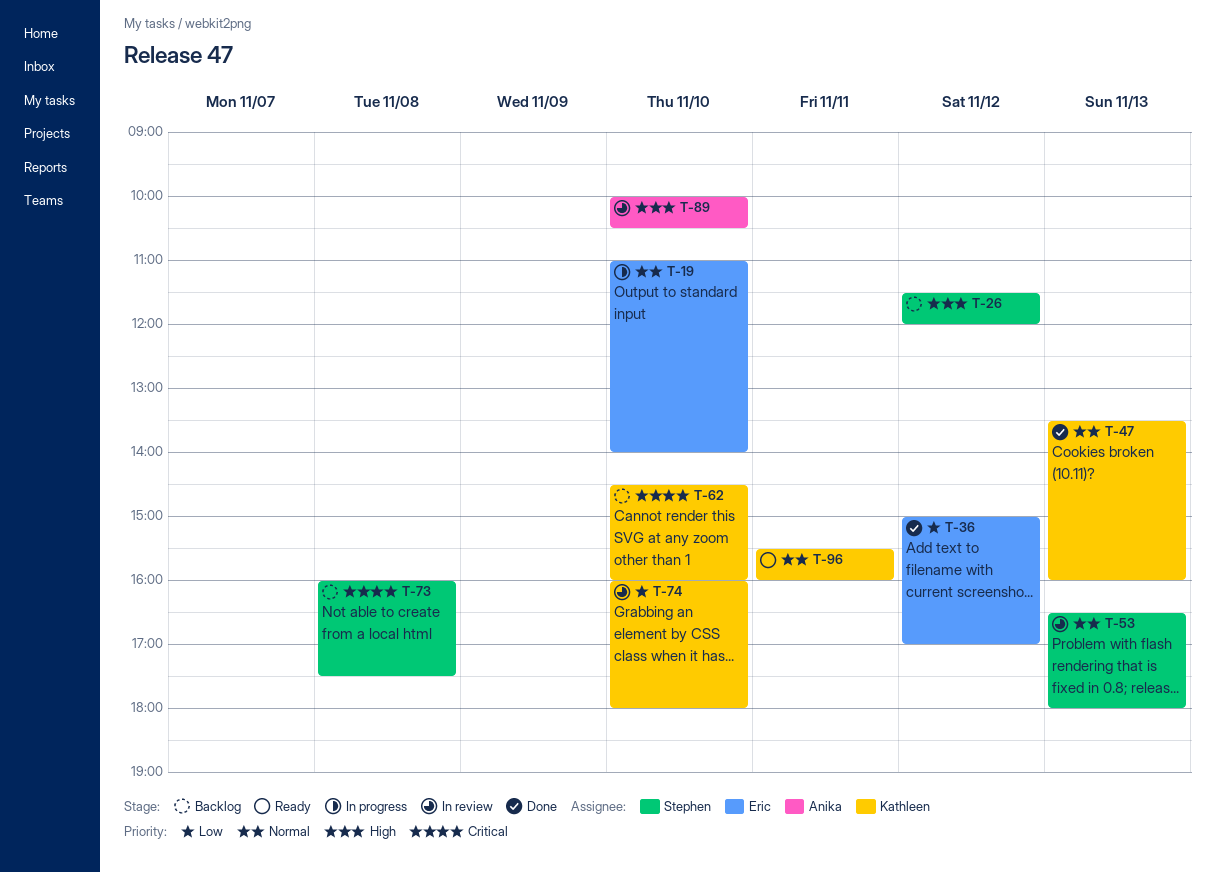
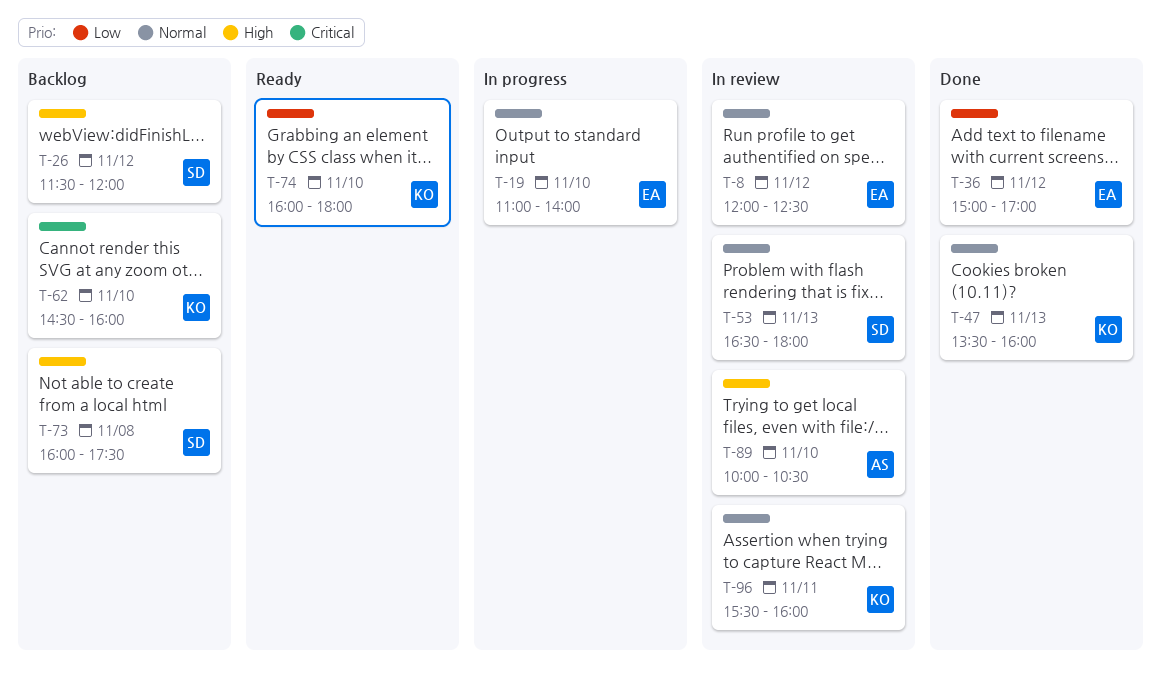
T-8: none -> present
T-73, priority: Critical -> High
T-74, status: In review -> Ready
T-96, status: Ready -> In review

